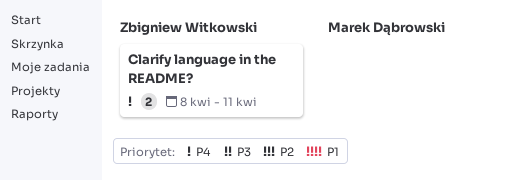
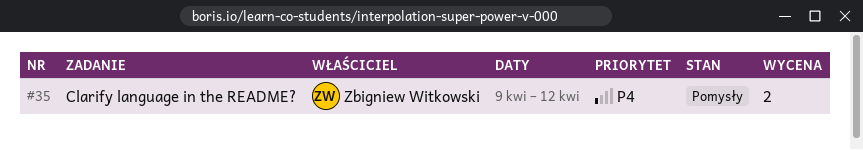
Clarify language in the README?, start: Apr 8 -> Apr 9
Clarify language in the README?, due: Apr 11 -> Apr 12

